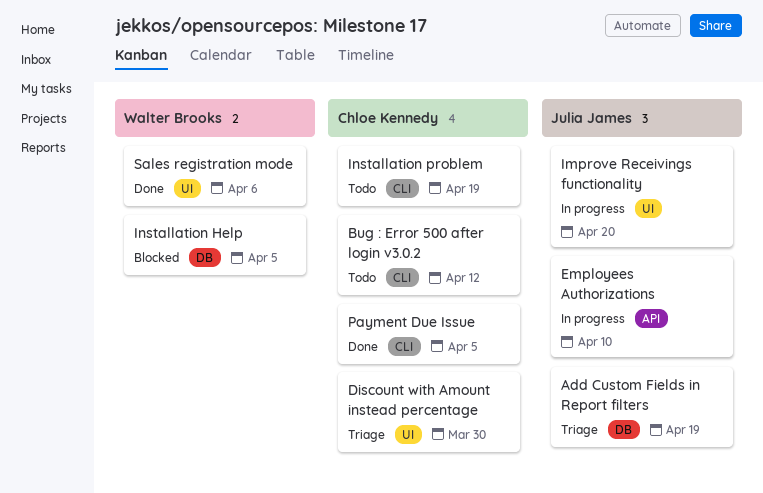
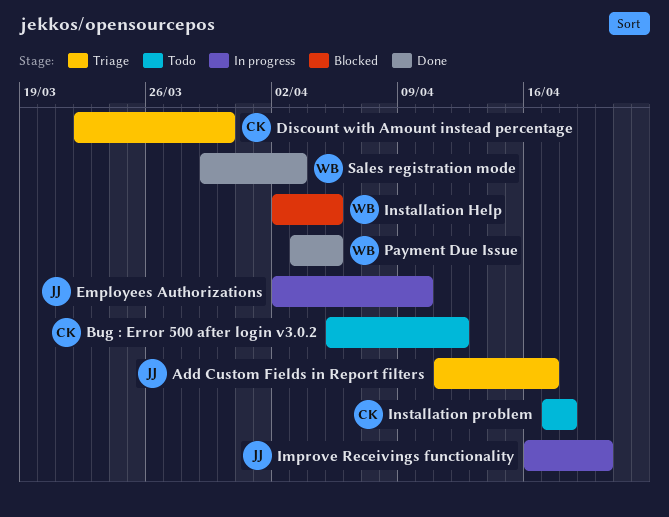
Add Custom Fields in Report filters, due: Apr 19 -> Apr 17
Installation problem, due: Apr 19 -> Apr 18
Payment Due Issue, owner: Chloe Kennedy -> Walter Brooks
Sales registration mode, due: Apr 6 -> Apr 3

